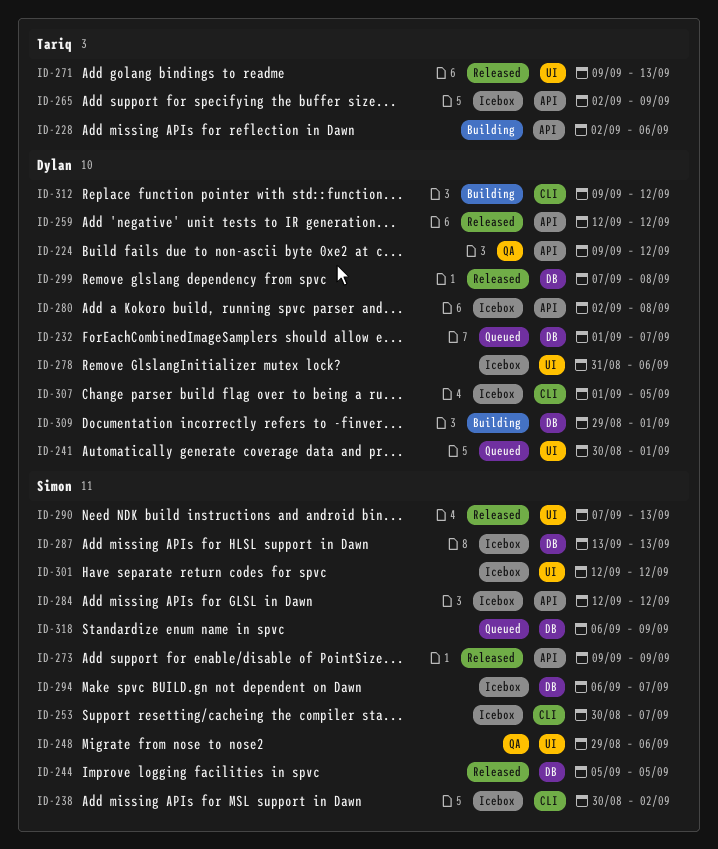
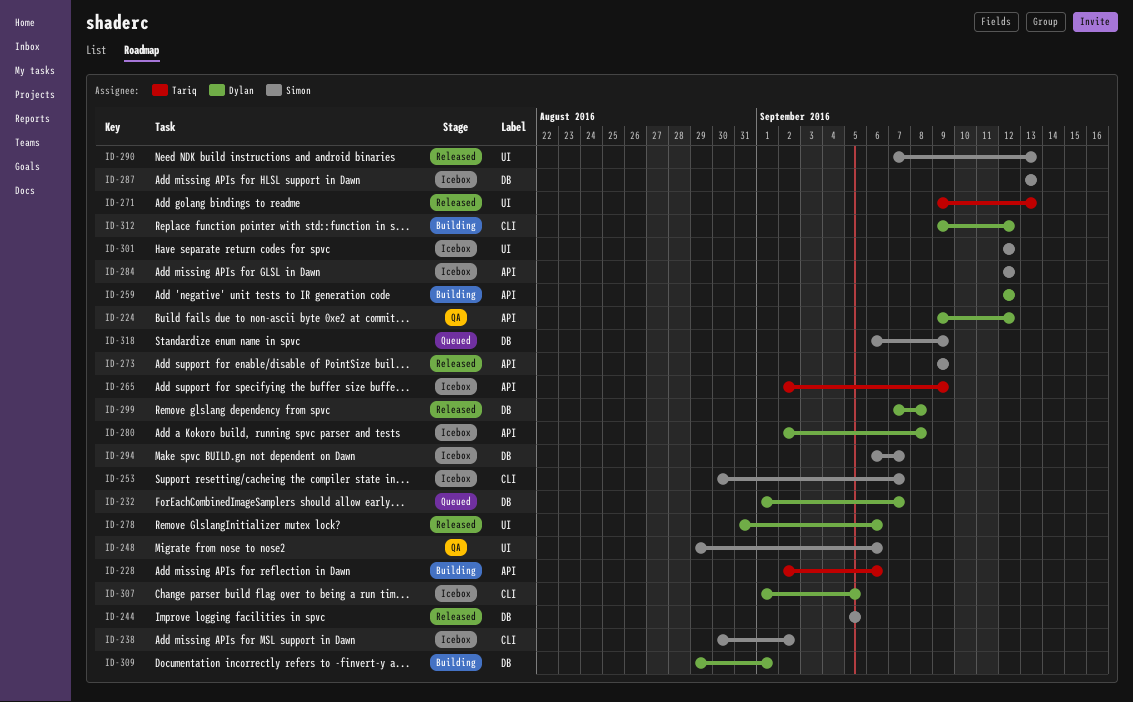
ID-241: present -> none
ID-259, status: Released -> Building
ID-278, status: Icebox -> Released

